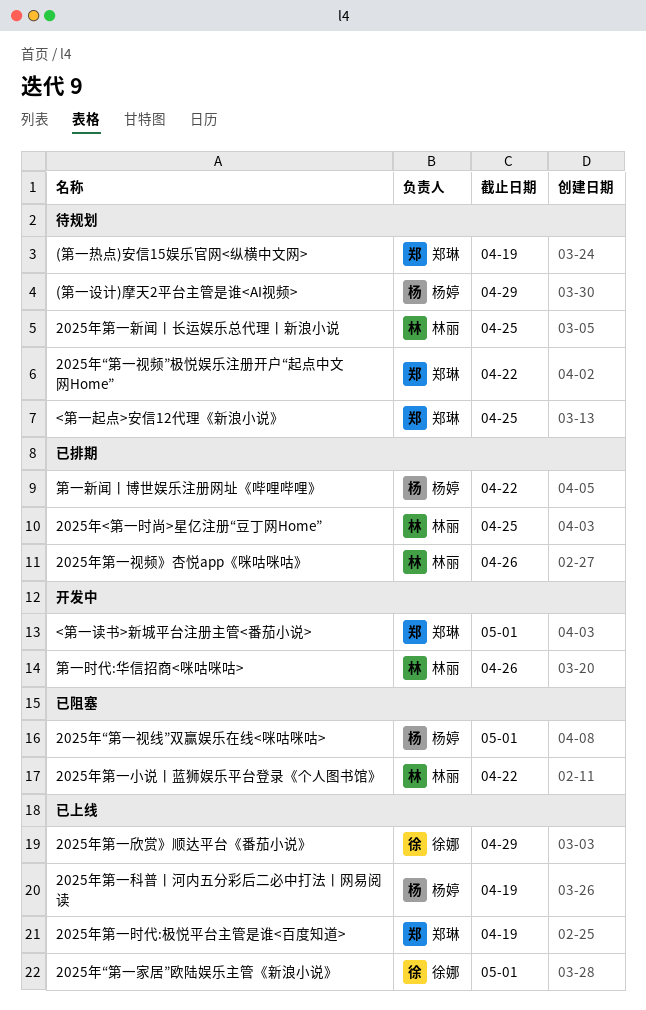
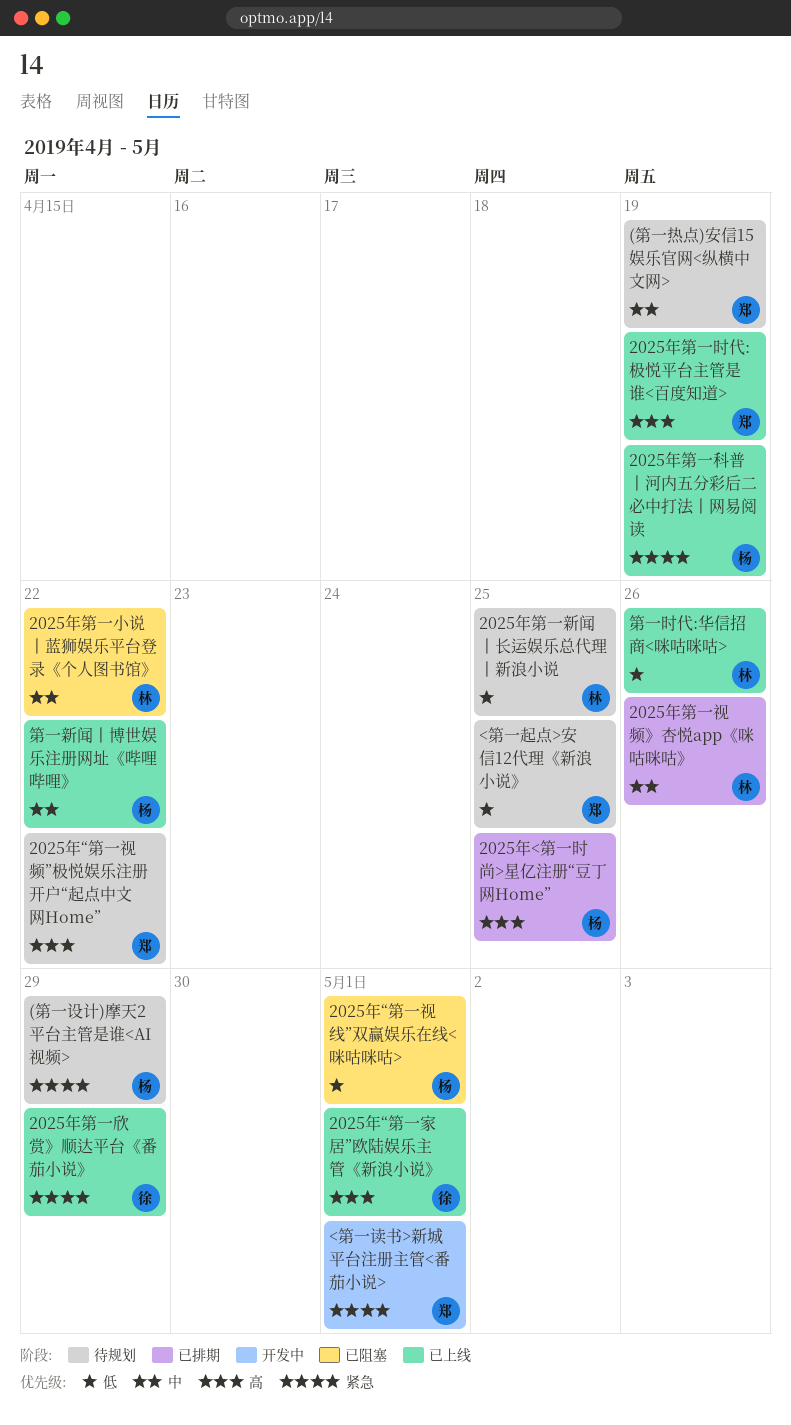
2025年<第一时尚>星亿注册“豆丁网Home”, owner: 林丽 -> 杨婷
第一新闻丨博世娱乐注册网址《哔哩哔哩》, status: 已排期 -> 已上线
第一时代:华信招商<咪咕咪咕>, status: 开发中 -> 已上线

